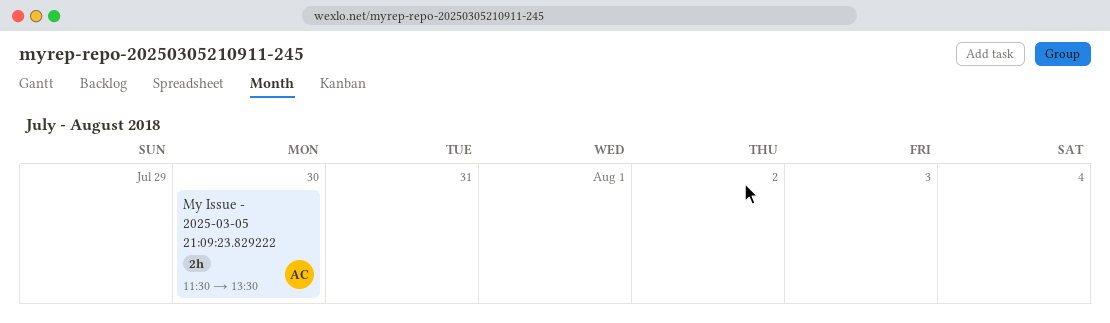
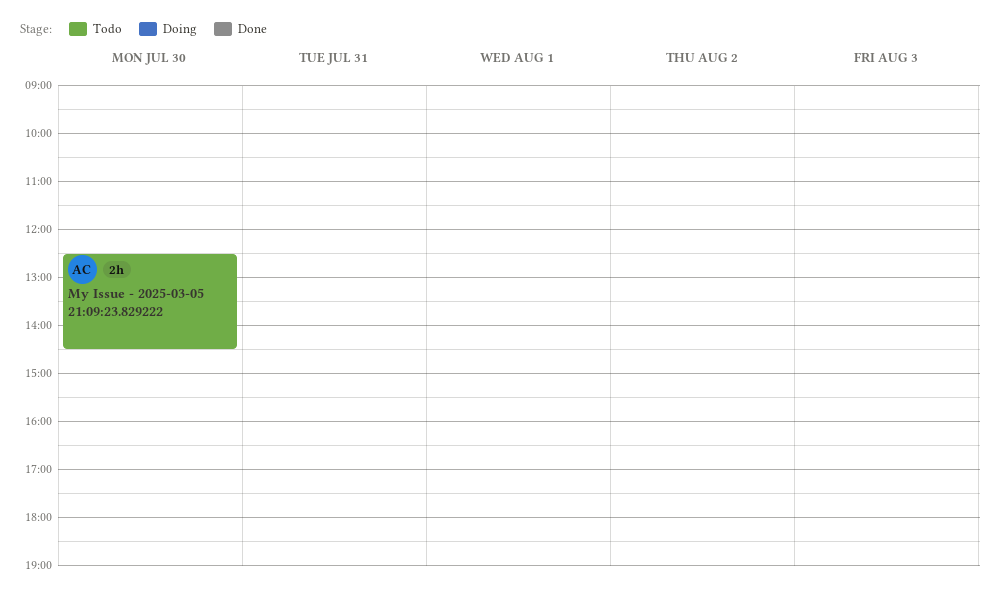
My Issue - 2025-03-05 21:09:23.829222, begins: 11:30 -> 12:30
My Issue - 2025-03-05 21:09:23.829222, ends: 13:30 -> 14:30

